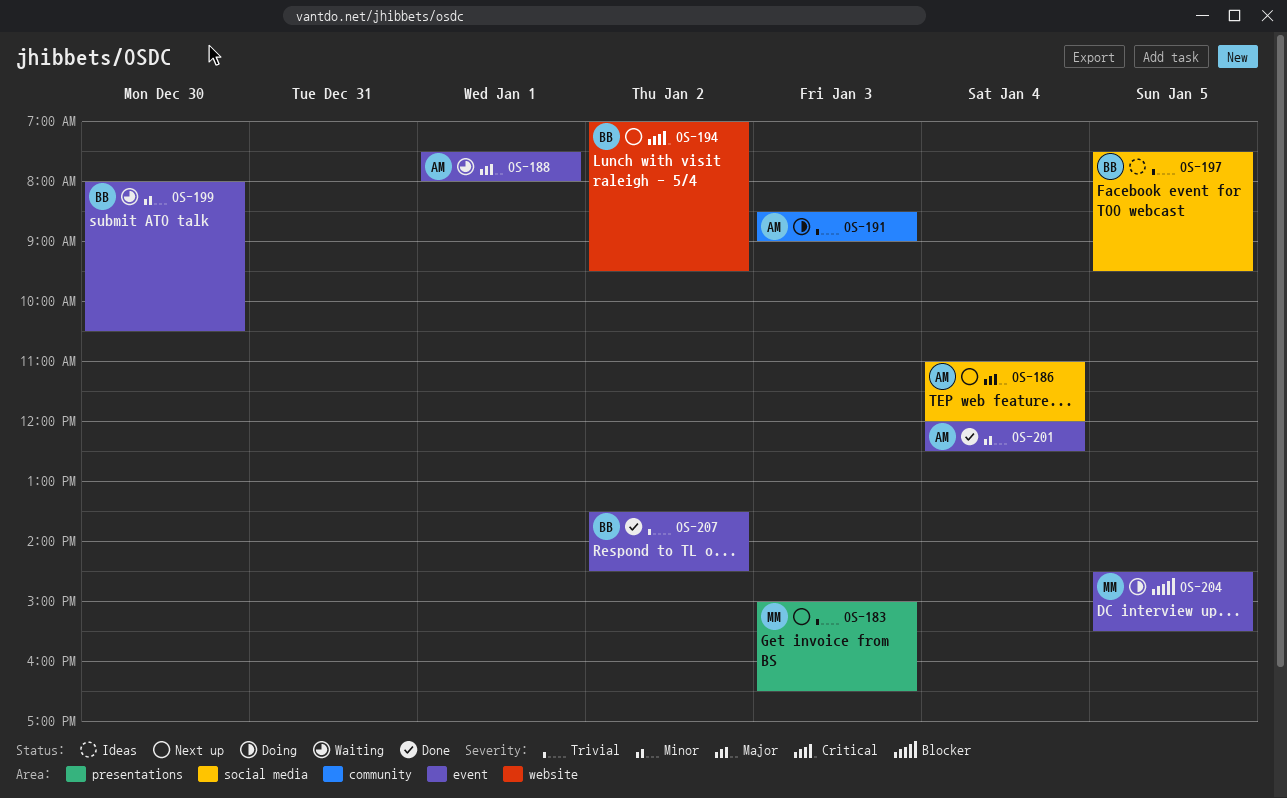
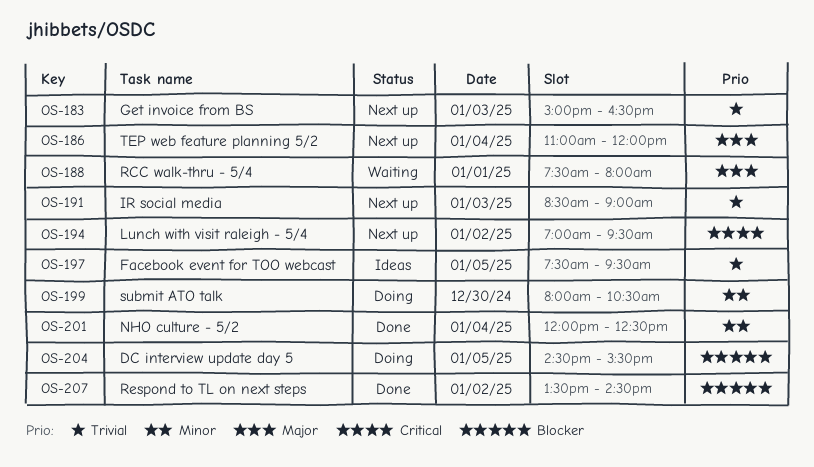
OS-191, status: Doing -> Next up
OS-199, status: Waiting -> Doing
OS-207, priority: Trivial -> Blocker

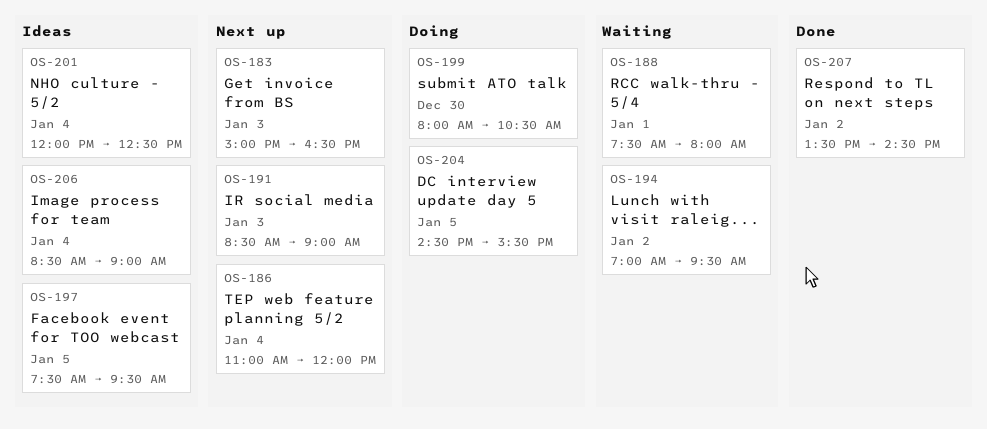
OS-194, status: Next up -> Waiting
OS-201, status: Done -> Ideas
OS-206: none -> present

